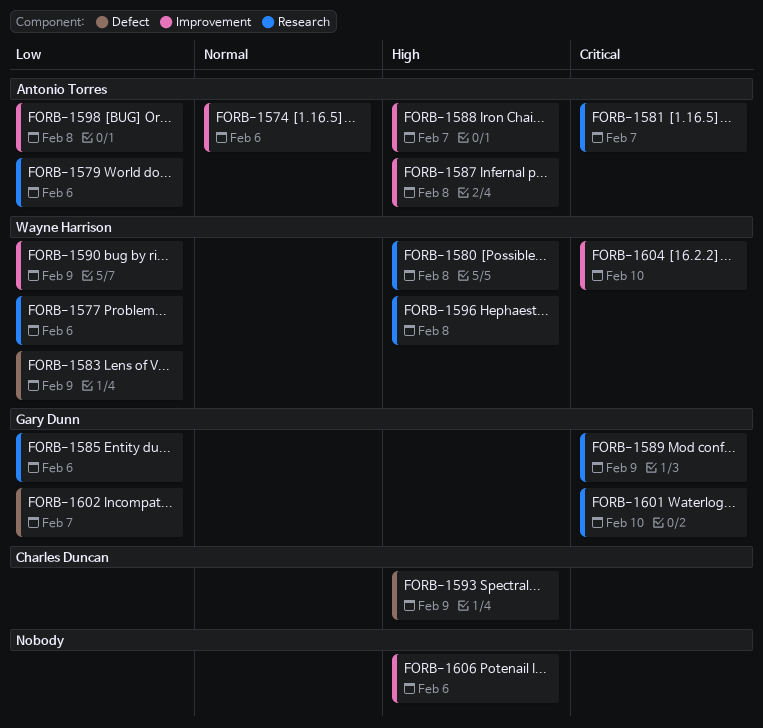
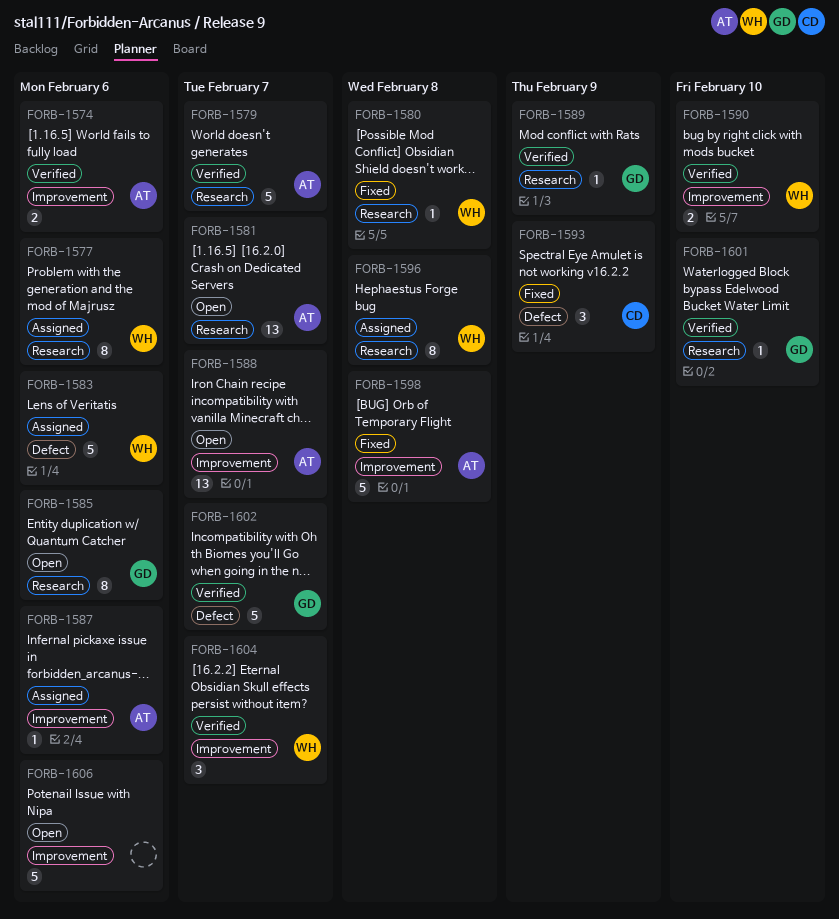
FORB-1579, due: Feb 6 -> Feb 7
FORB-1583, due: Feb 9 -> Feb 6
FORB-1587, due: Feb 8 -> Feb 6
FORB-1590, due: Feb 9 -> Feb 10
FORB-1604, due: Feb 10 -> Feb 7

